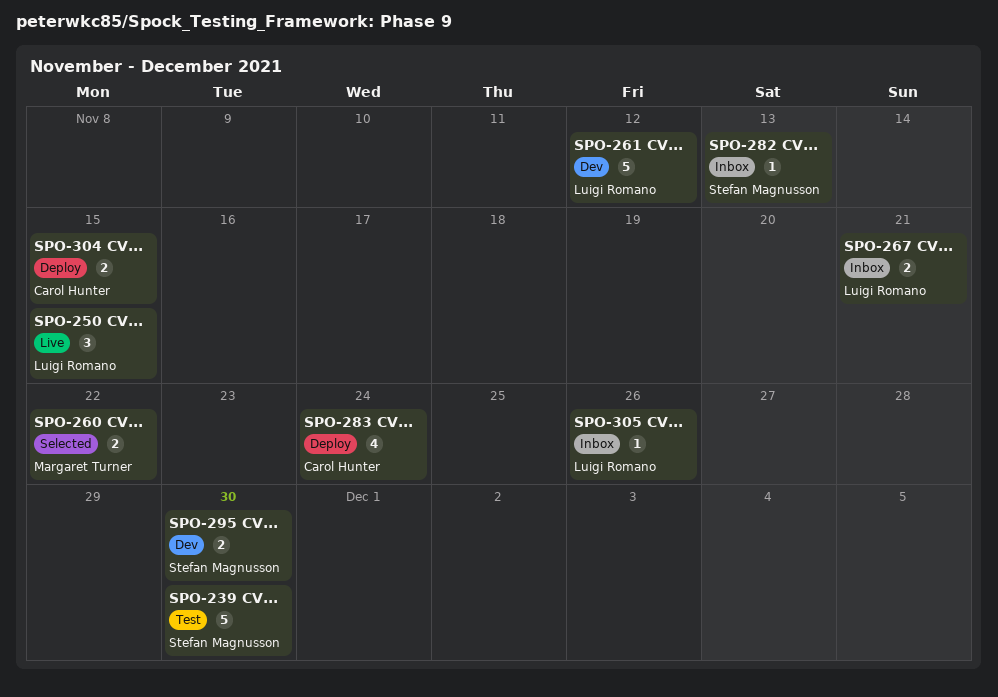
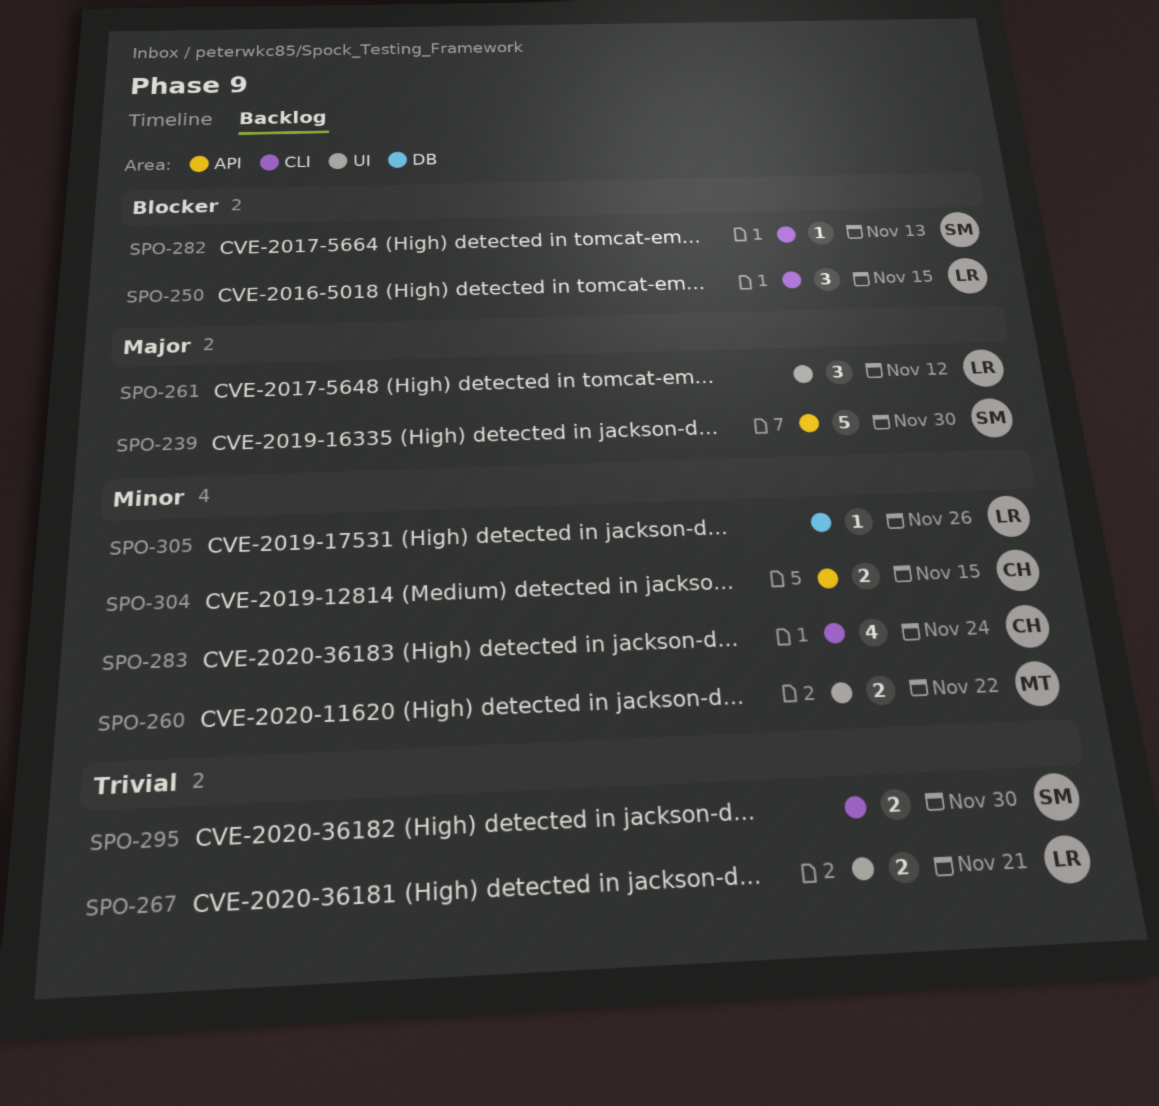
SPO-261, estimate: 5 -> 3

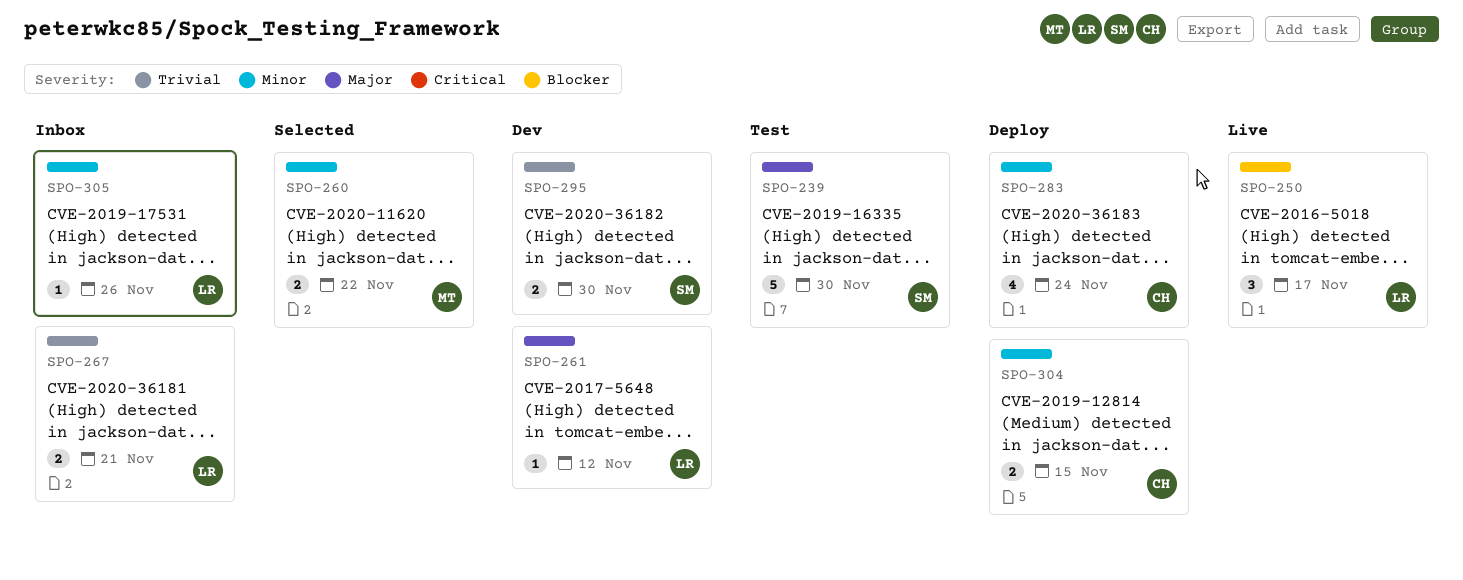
SPO-250, due: Nov 15 -> Nov 17
SPO-261, estimate: 3 -> 1
SPO-282: present -> none

